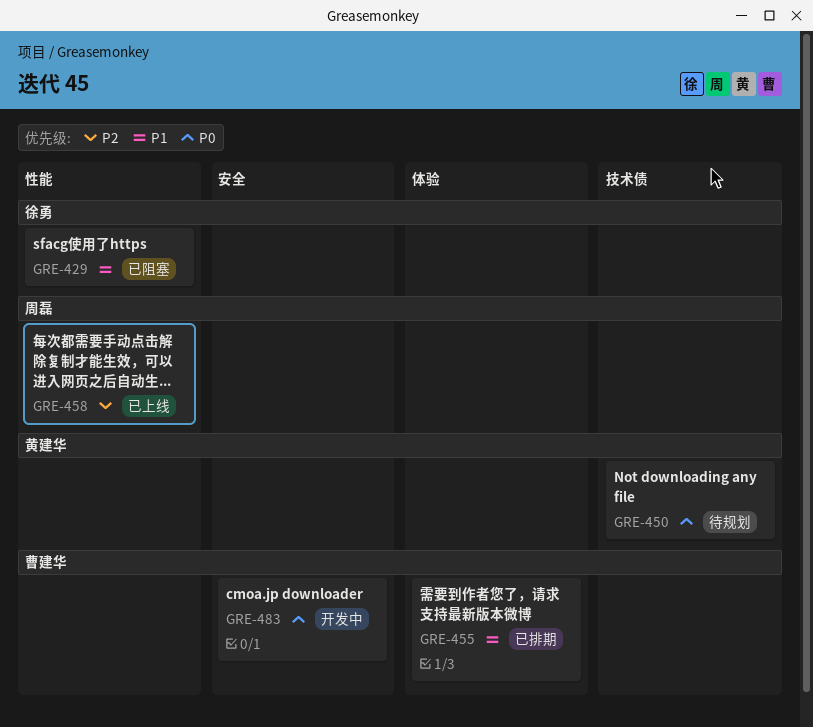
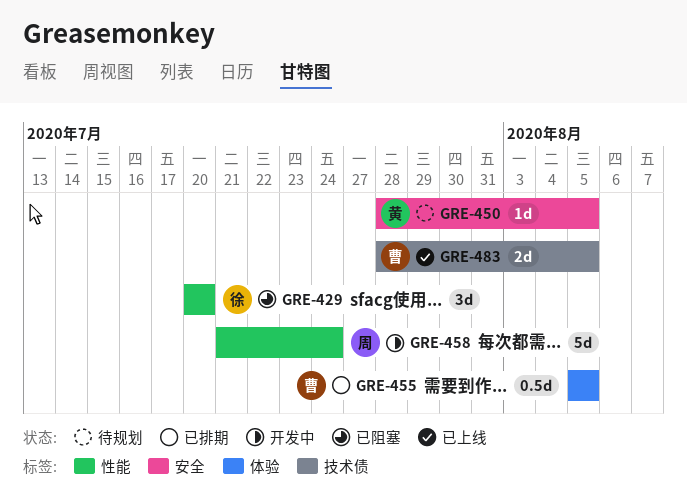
GRE-450, label: 技术债 -> 安全
GRE-458, status: 已上线 -> 开发中
GRE-483, status: 开发中 -> 已上线
GRE-483, label: 安全 -> 技术债

